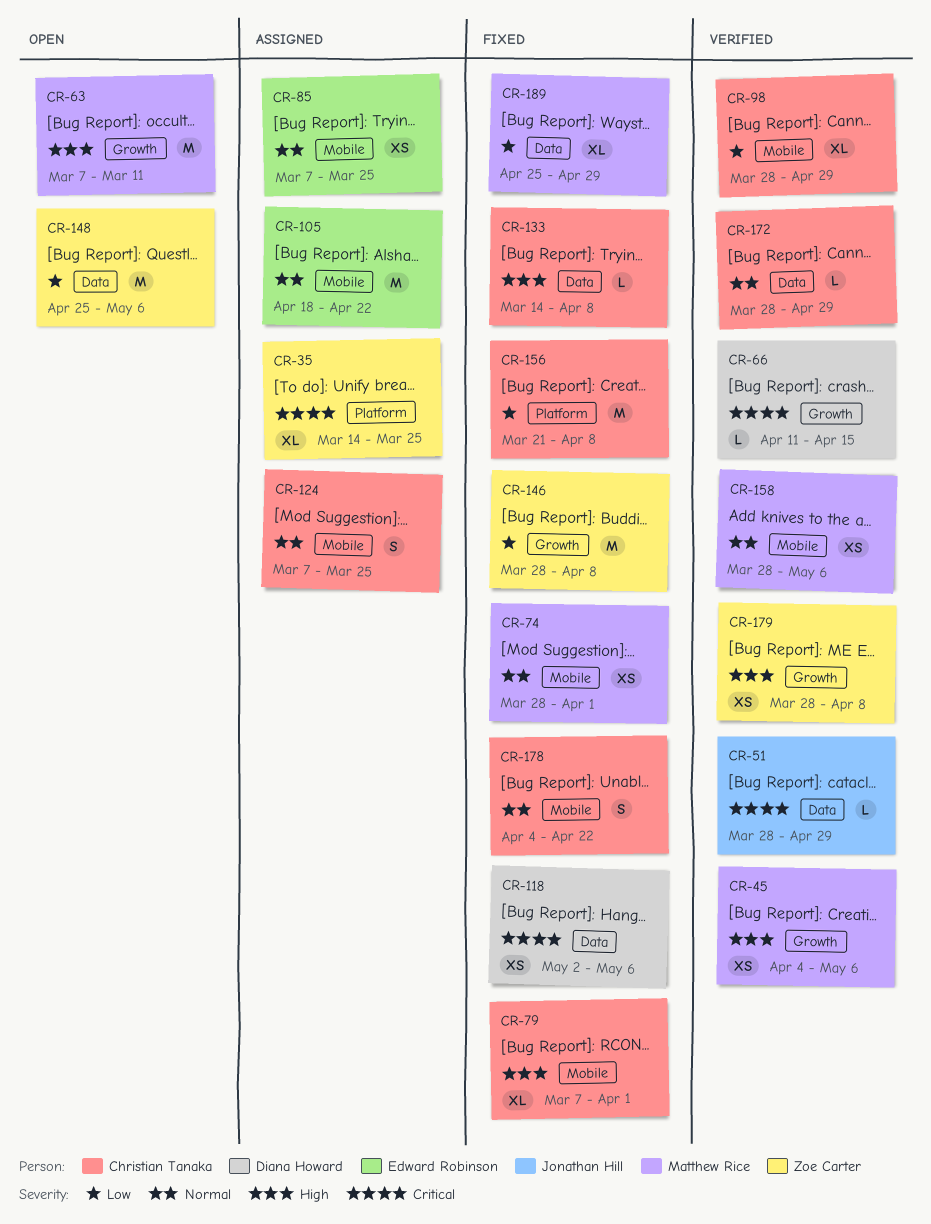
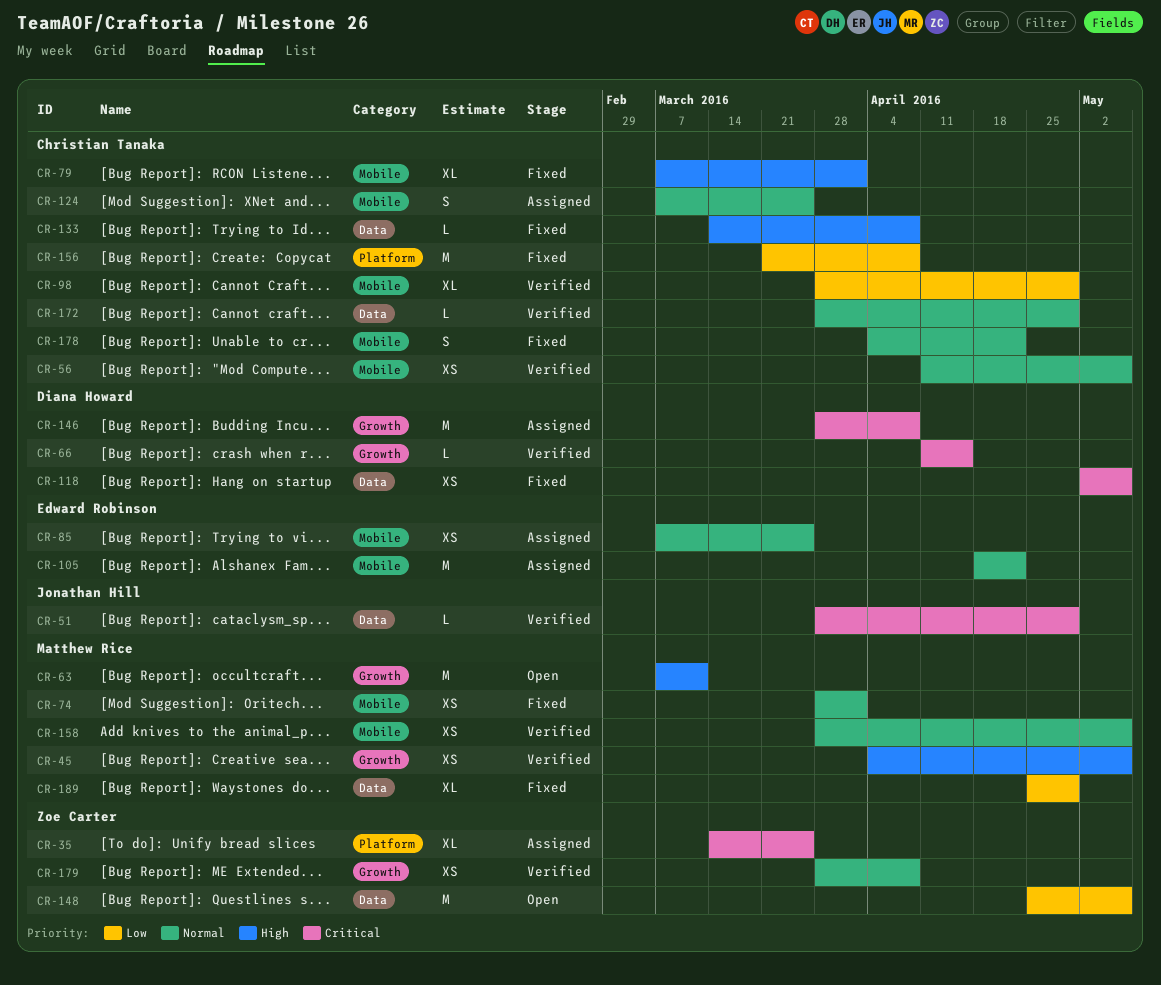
CR-56: none -> present
CR-146, status: Fixed -> Assigned
CR-146, owner: Zoe Carter -> Diana Howard
CR-146, priority: Low -> Critical
CR-179, priority: High -> Normal

